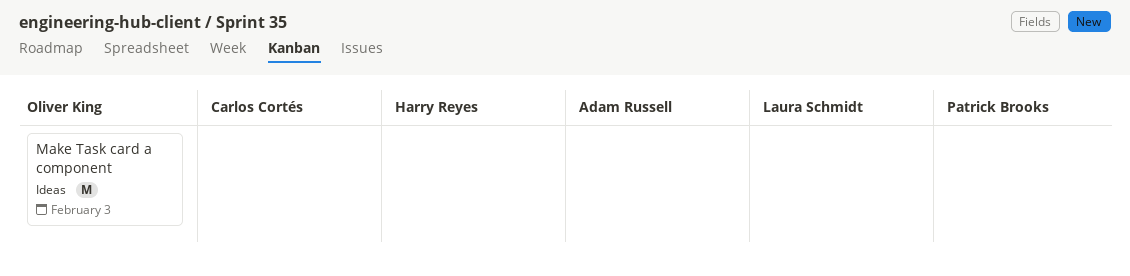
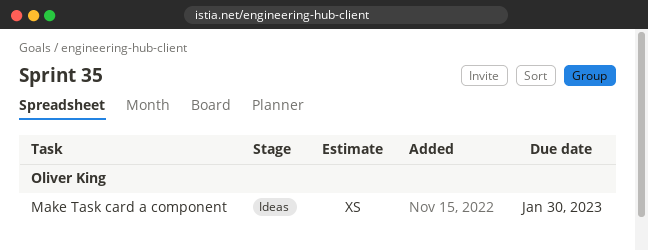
Make Task card a component, estimate: M -> XS
Make Task card a component, due: Feb 3 -> Jan 30

